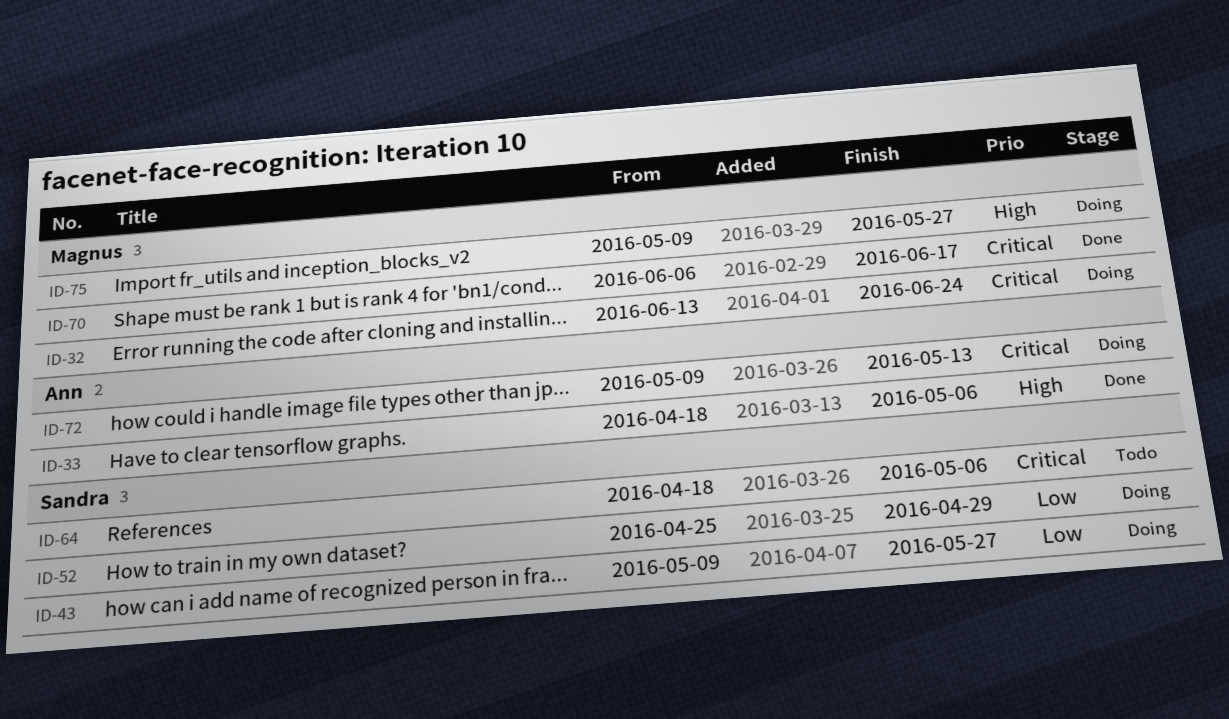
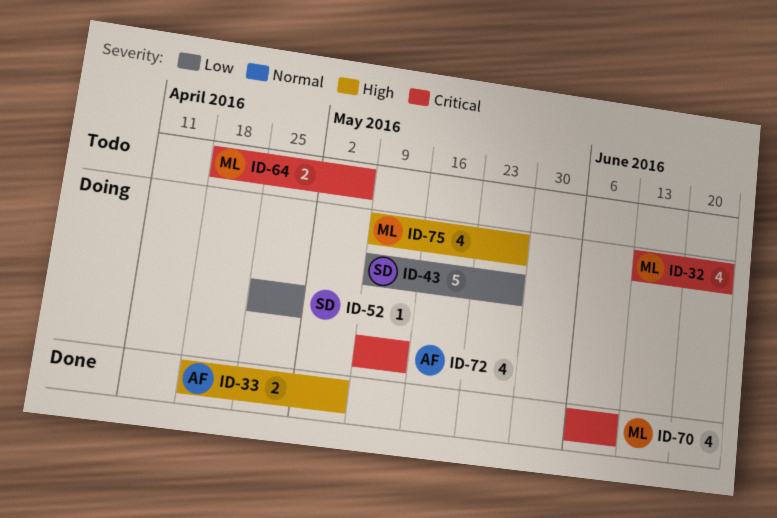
ID-64, owner: Sandra -> Magnus
ID-70, due: Jun 17 -> Jun 10

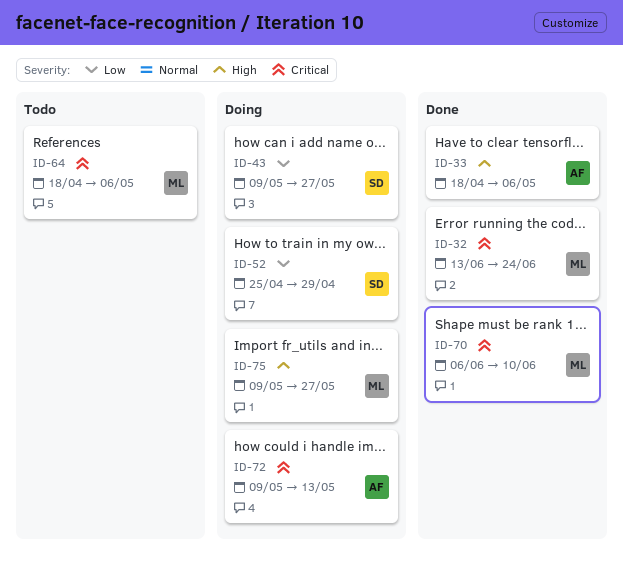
ID-32, status: Doing -> Done

